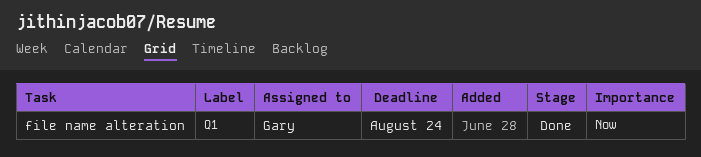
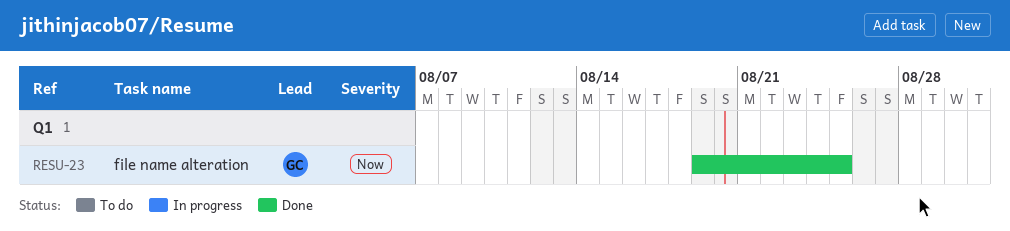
file name alteration, due: Aug 24 -> Aug 25

